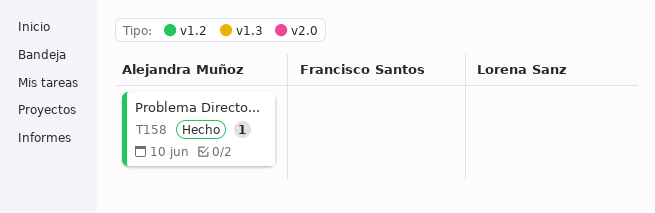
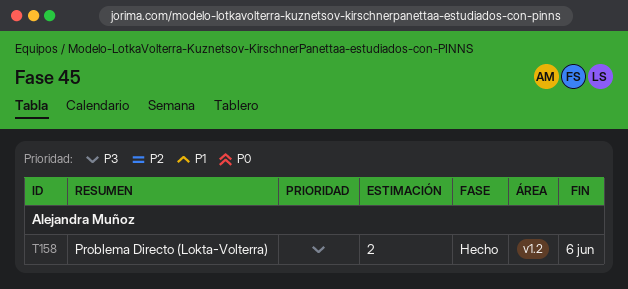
T158, estimate: 1 -> 2
T158, due: Jun 10 -> Jun 6

